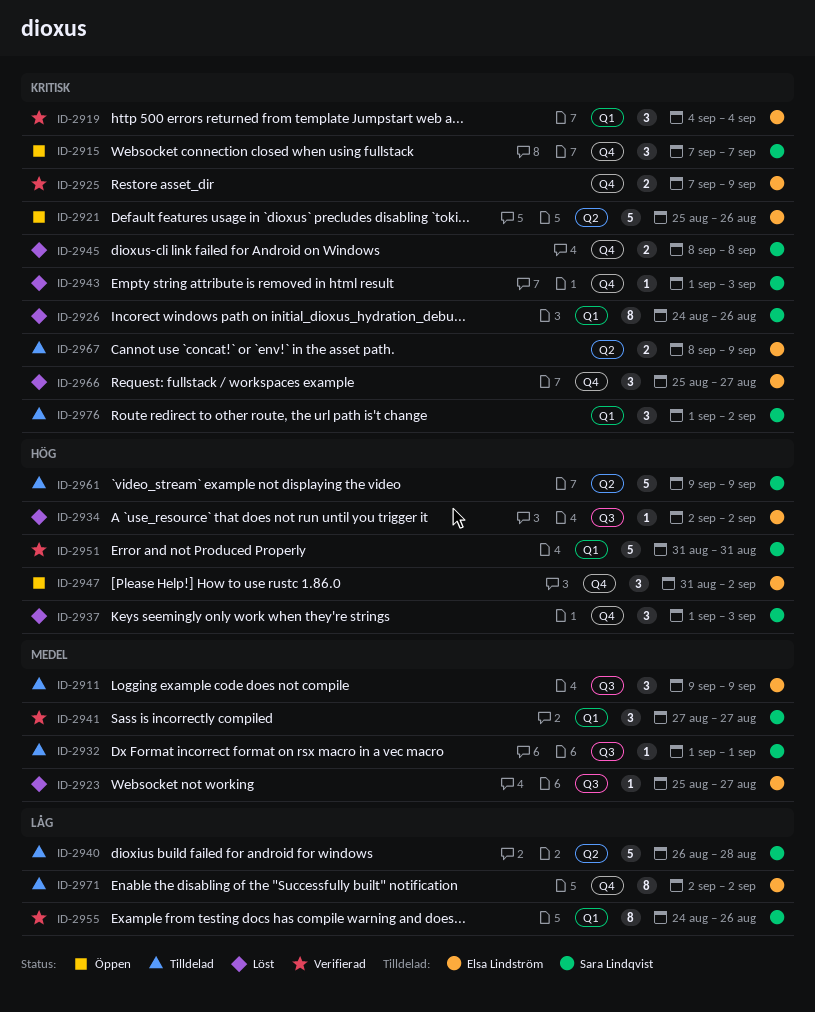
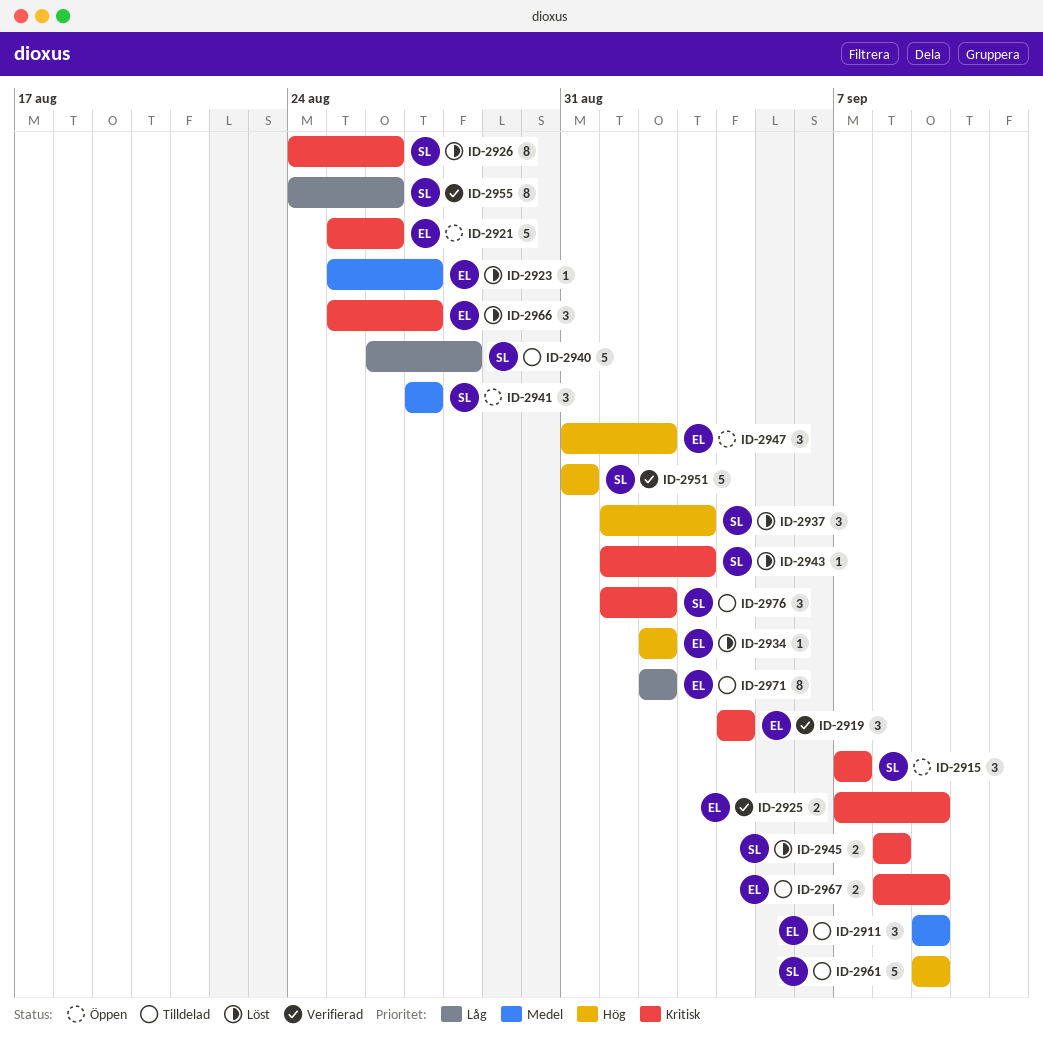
ID-2932: present -> none
ID-2941, status: Verifierad -> Öppen

